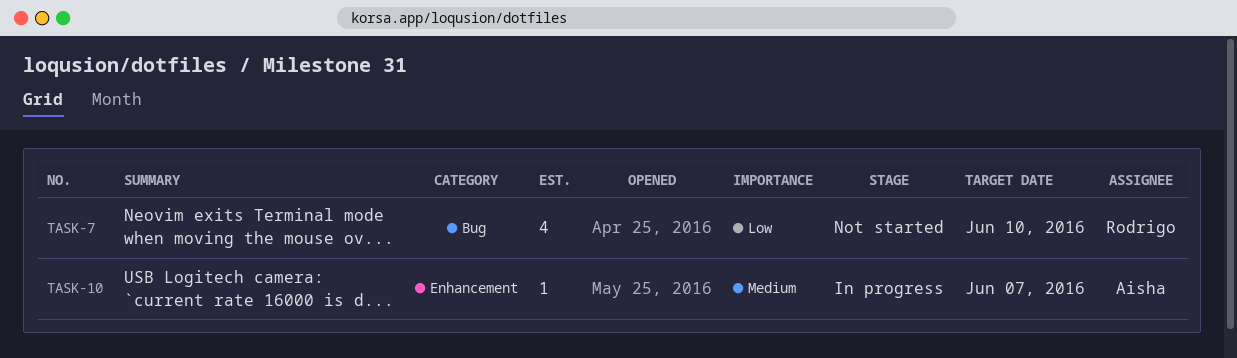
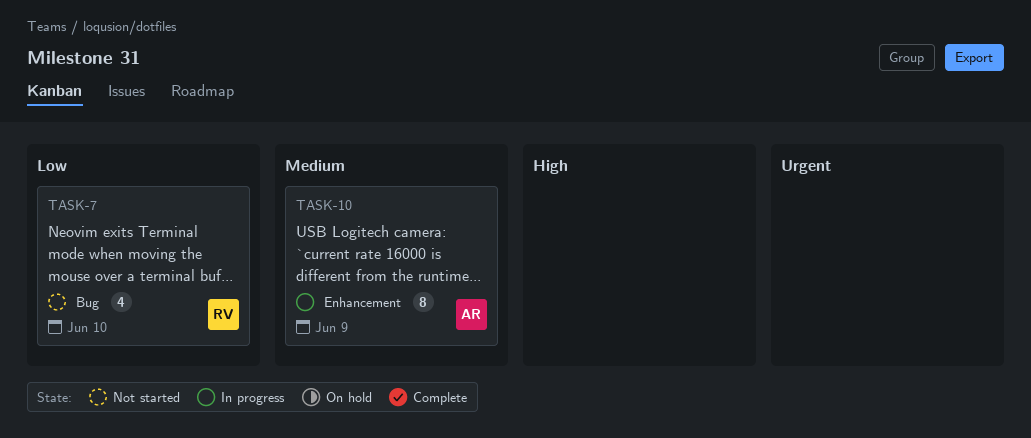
TASK-10, estimate: 1 -> 8
TASK-10, due: Jun 7 -> Jun 9

